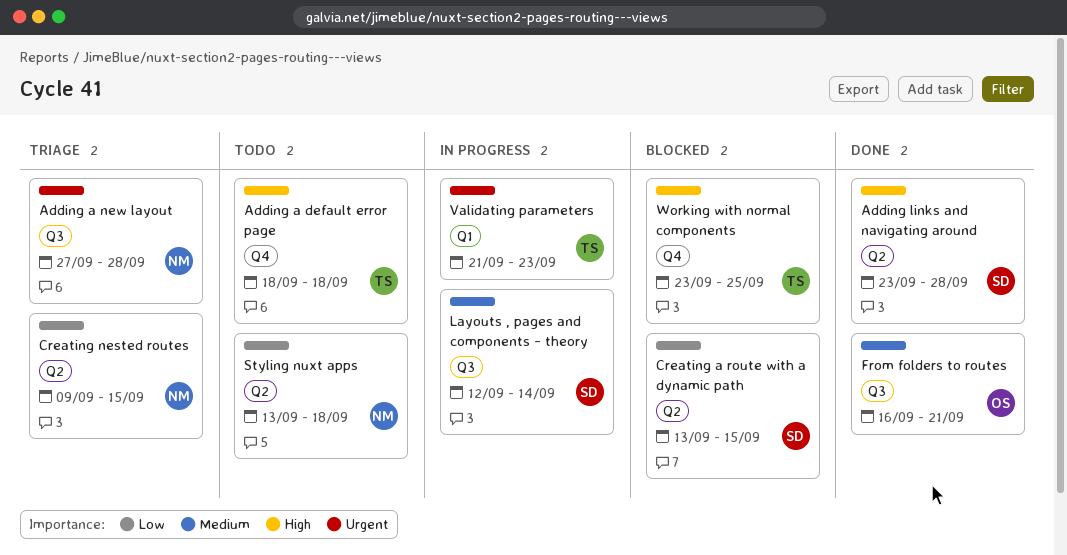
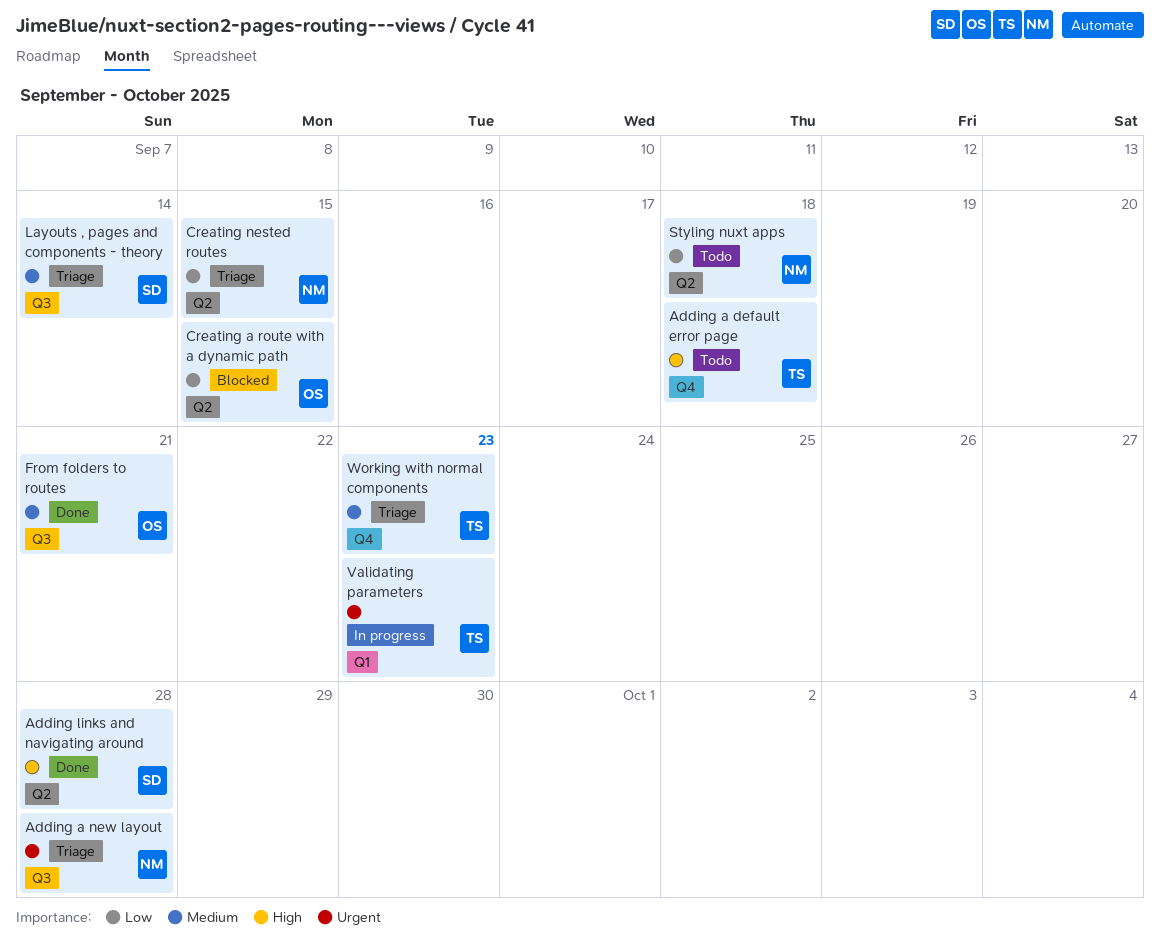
Creating a route with a dynamic path, owner: SD -> OS
Layouts , pages and components - theory, status: In progress -> Triage
Working with normal components, status: Blocked -> Triage
Working with normal components, priority: High -> Medium
Working with normal components, due: Sep 25 -> Sep 23

